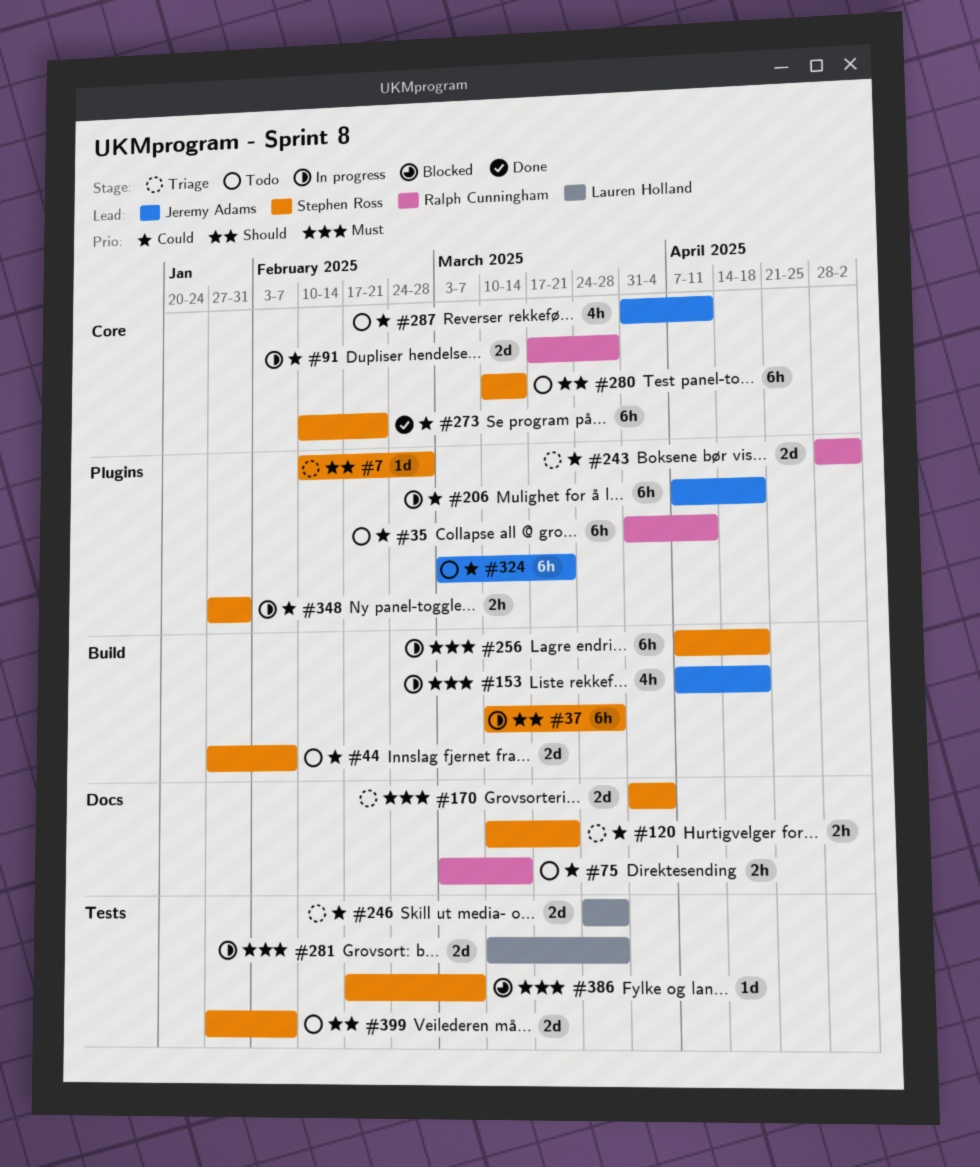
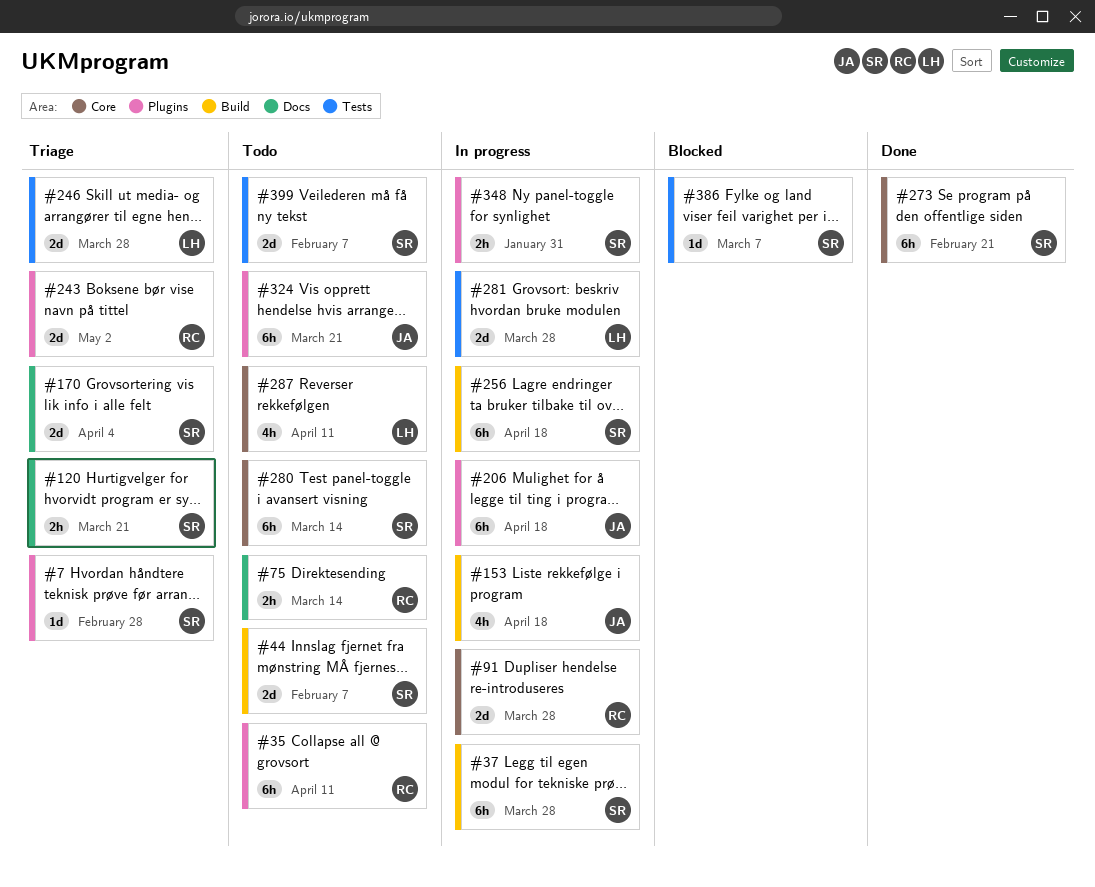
#287, owner: Jeremy Adams -> Lauren Holland

